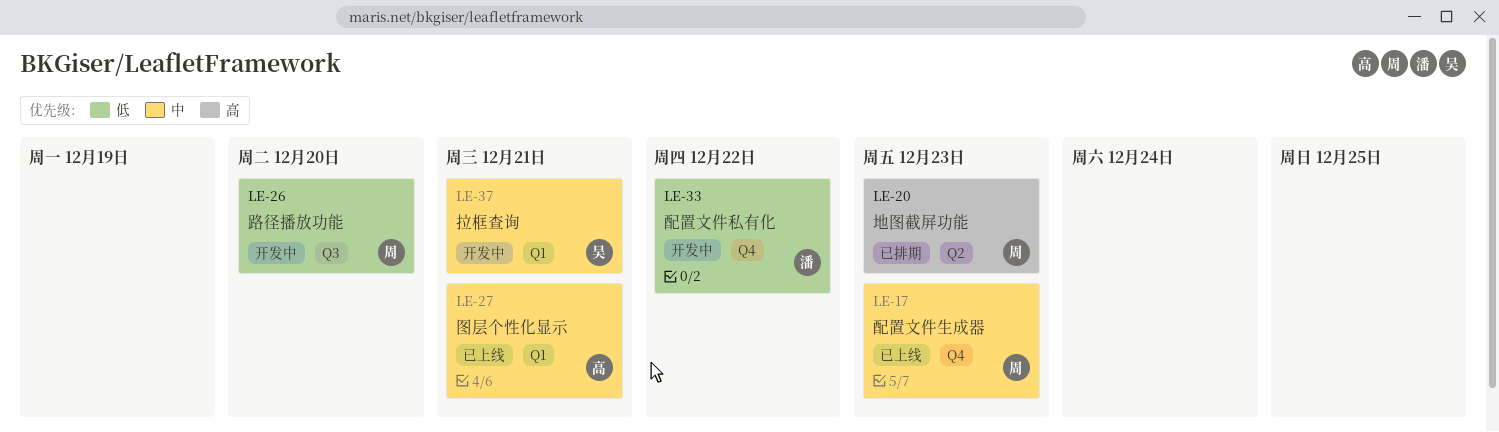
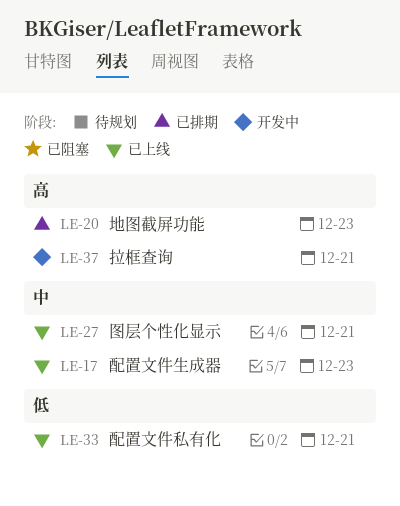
LE-26: present -> none
LE-33, status: 开发中 -> 已上线
LE-33, due: Dec 22 -> Dec 21
LE-37, priority: 中 -> 高

